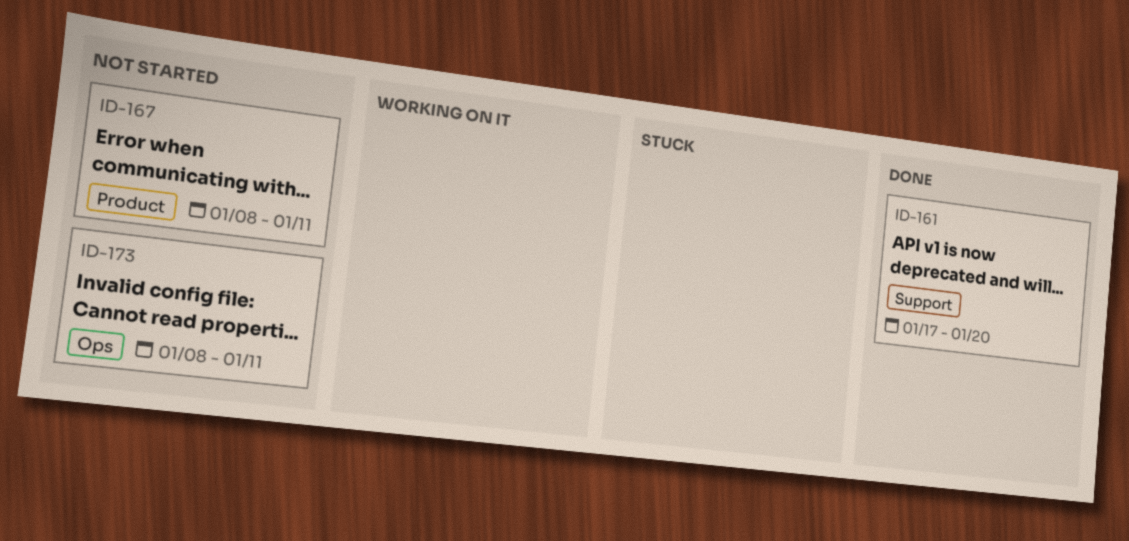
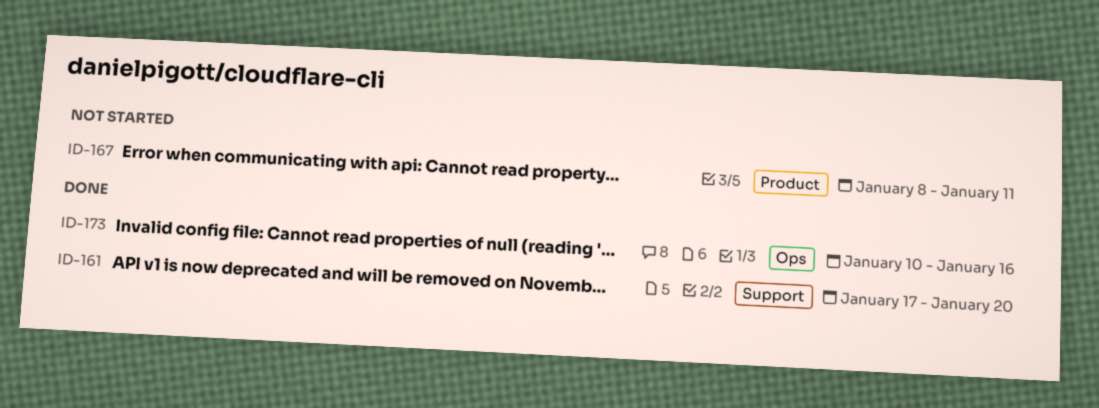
ID-173, status: Not started -> Done
ID-173, start: Jan 8 -> Jan 10
ID-173, due: Jan 11 -> Jan 16

